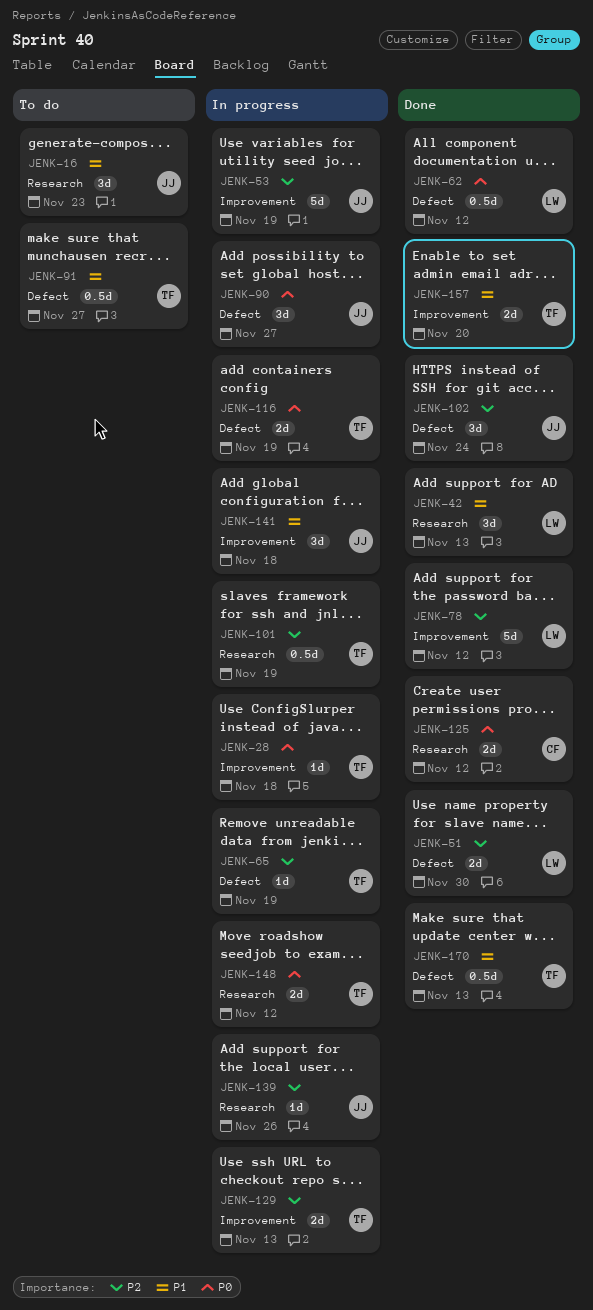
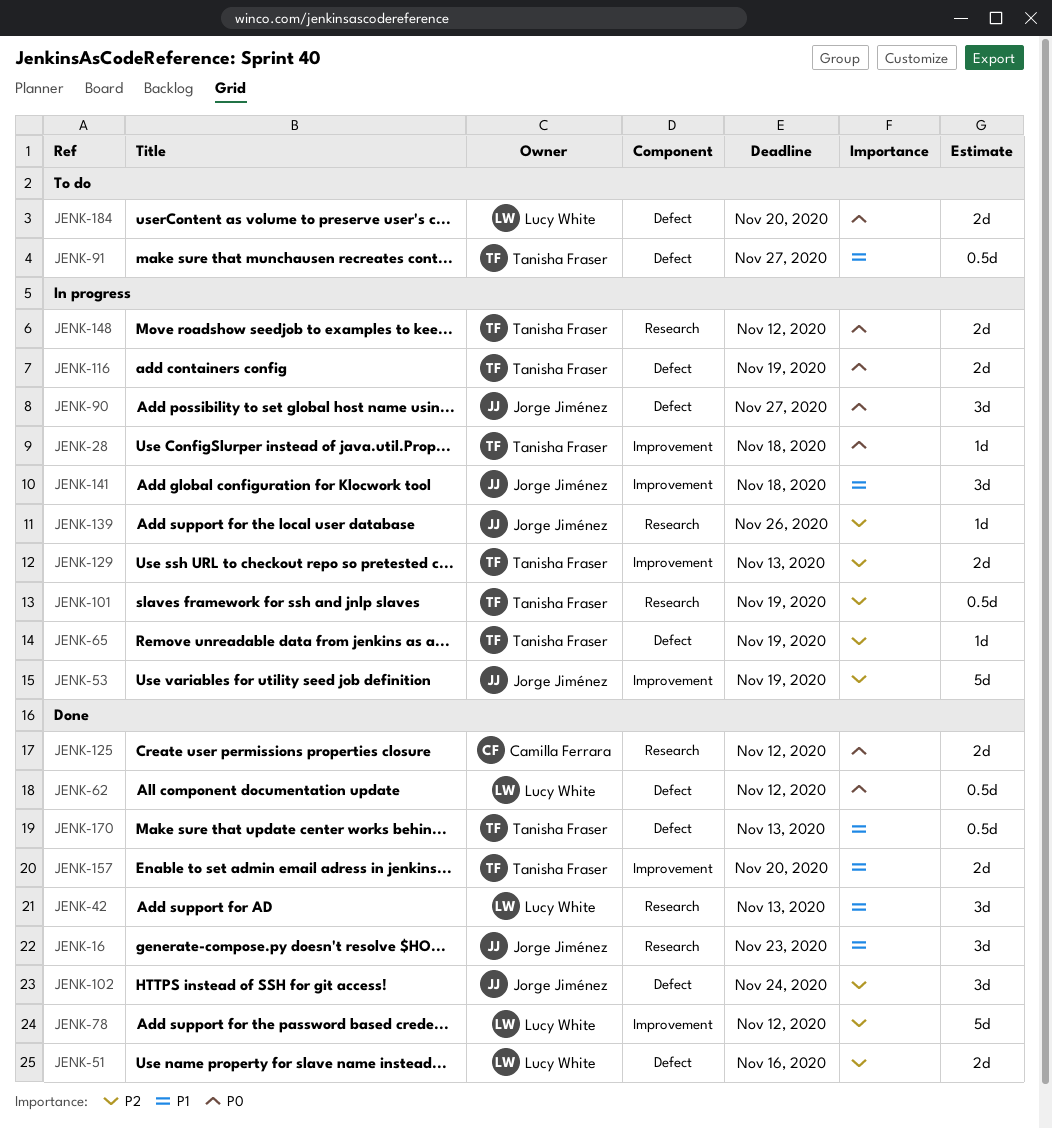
JENK-16, status: To do -> Done
JENK-51, due: Nov 30 -> Nov 16
JENK-184: none -> present

